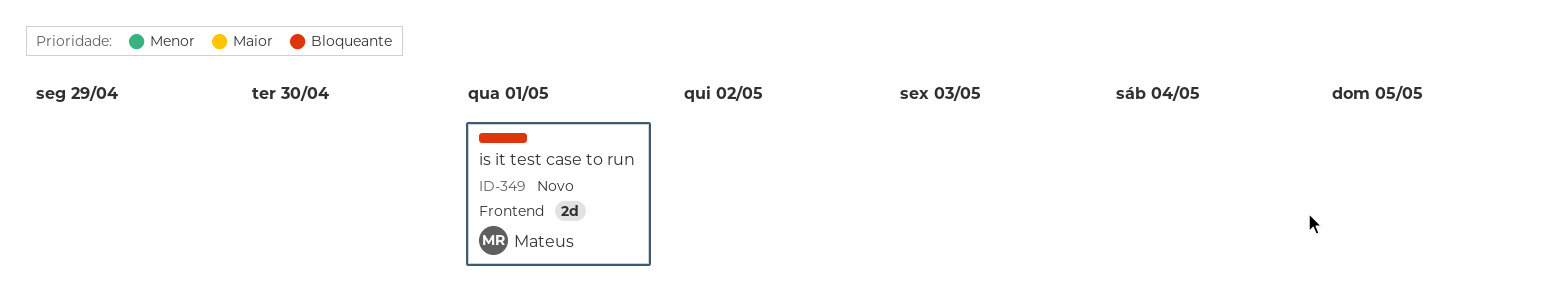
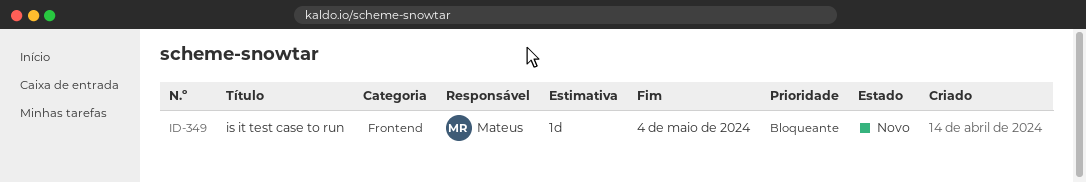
ID-349, estimate: 2d -> 1d
ID-349, due: May 1 -> May 4

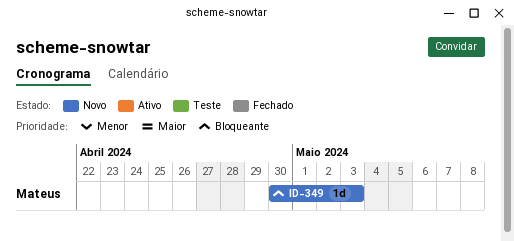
ID-349, due: May 4 -> May 3

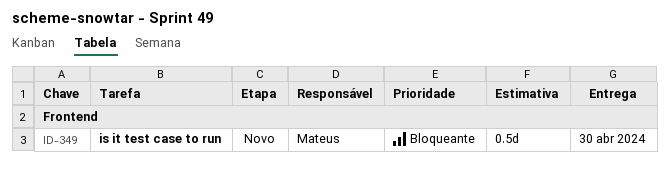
ID-349, estimate: 1d -> 0.5d
ID-349, due: May 3 -> Apr 30

